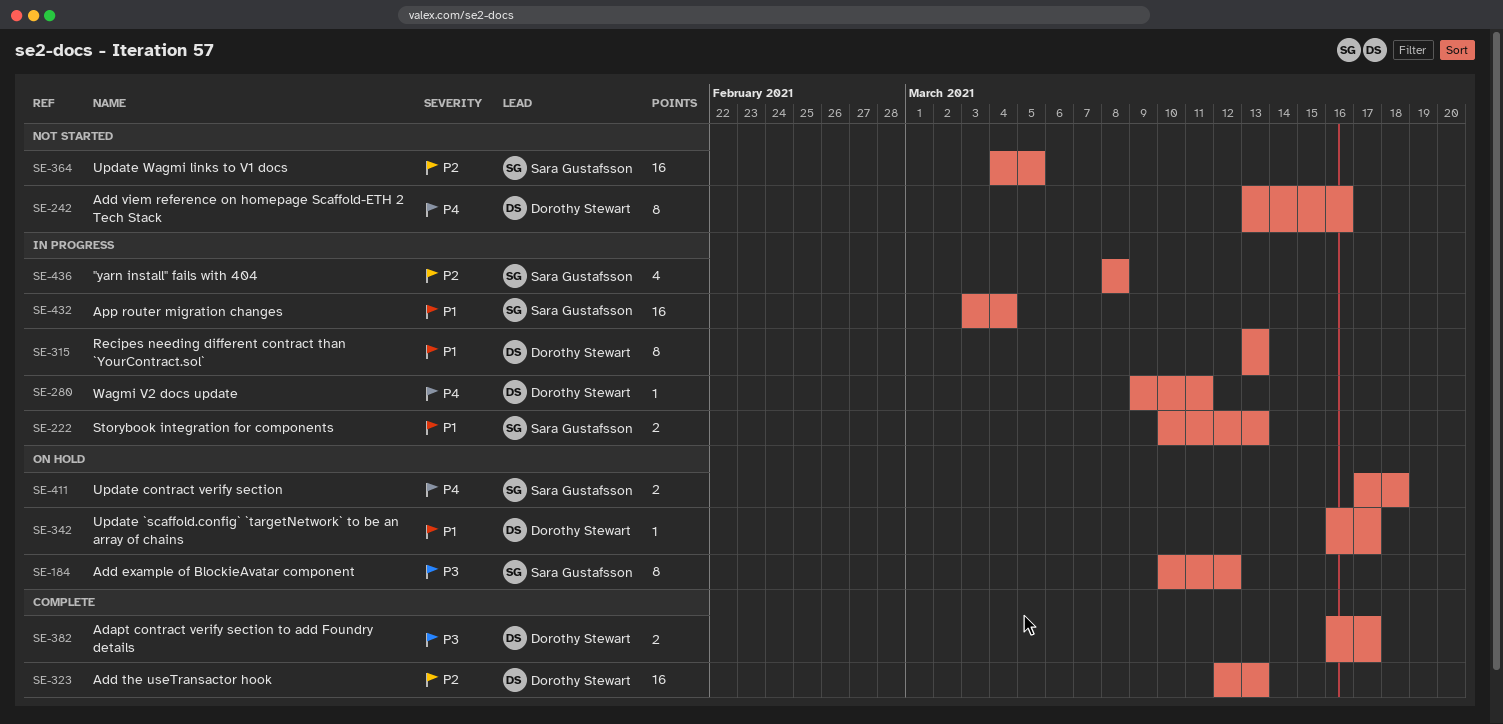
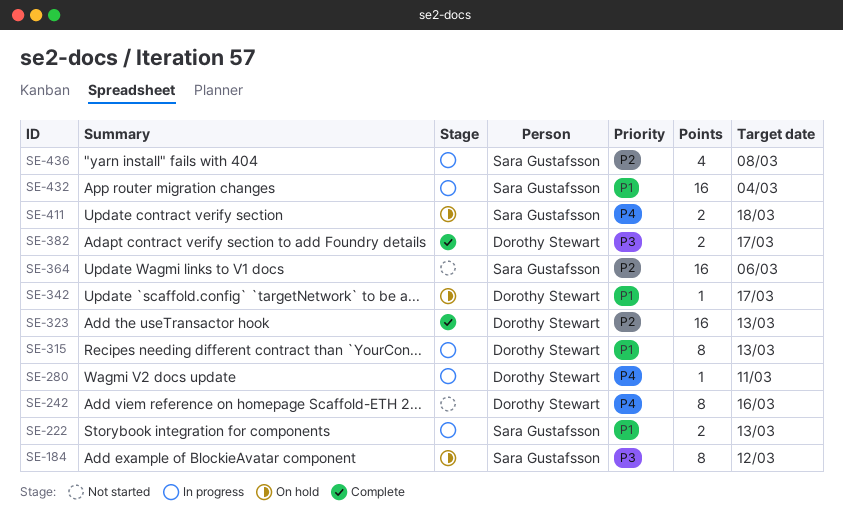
SE-364, due: Mar 5 -> Mar 6

